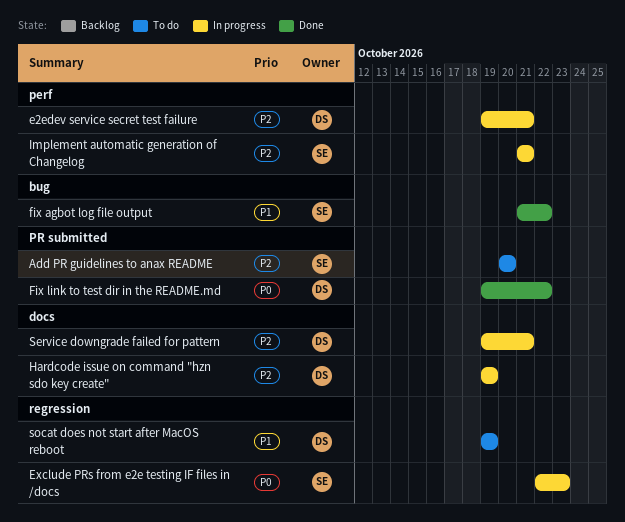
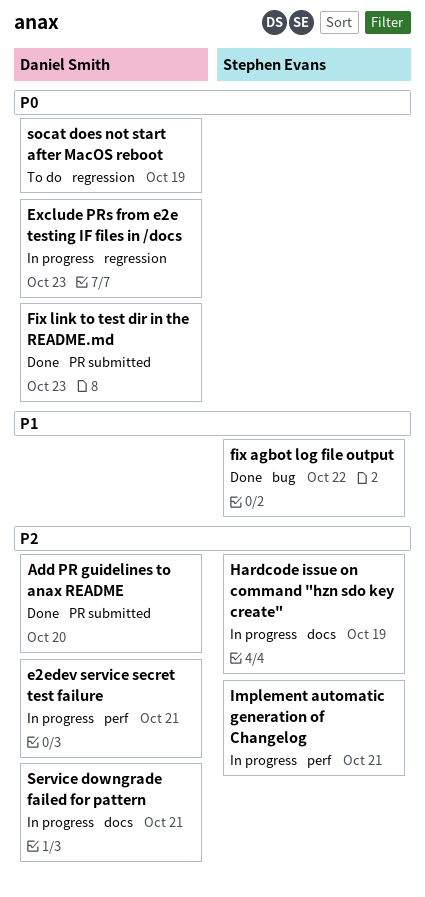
Add PR guidelines to anax README, status: To do -> Done
Add PR guidelines to anax README, owner: Stephen Evans -> Daniel Smith
Exclude PRs from e2e testing IF files in /docs, owner: Stephen Evans -> Daniel Smith
Fix link to test dir in the README.md, due: Oct 22 -> Oct 23
Hardcode issue on command "hzn sdo key create", owner: Daniel Smith -> Stephen Evans
socat does not start after MacOS reboot, priority: P1 -> P0

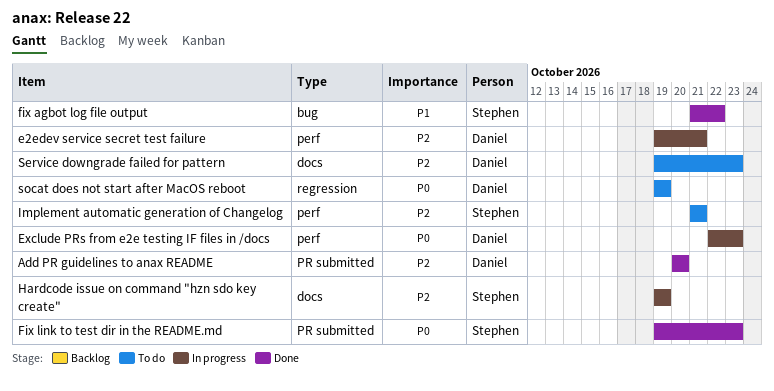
Exclude PRs from e2e testing IF files in /docs, label: regression -> perf
Fix link to test dir in the README.md, owner: Daniel Smith -> Stephen Evans
Implement automatic generation of Changelog, status: In progress -> To do
Service downgrade failed for pattern, status: In progress -> To do
Service downgrade failed for pattern, due: Oct 21 -> Oct 23

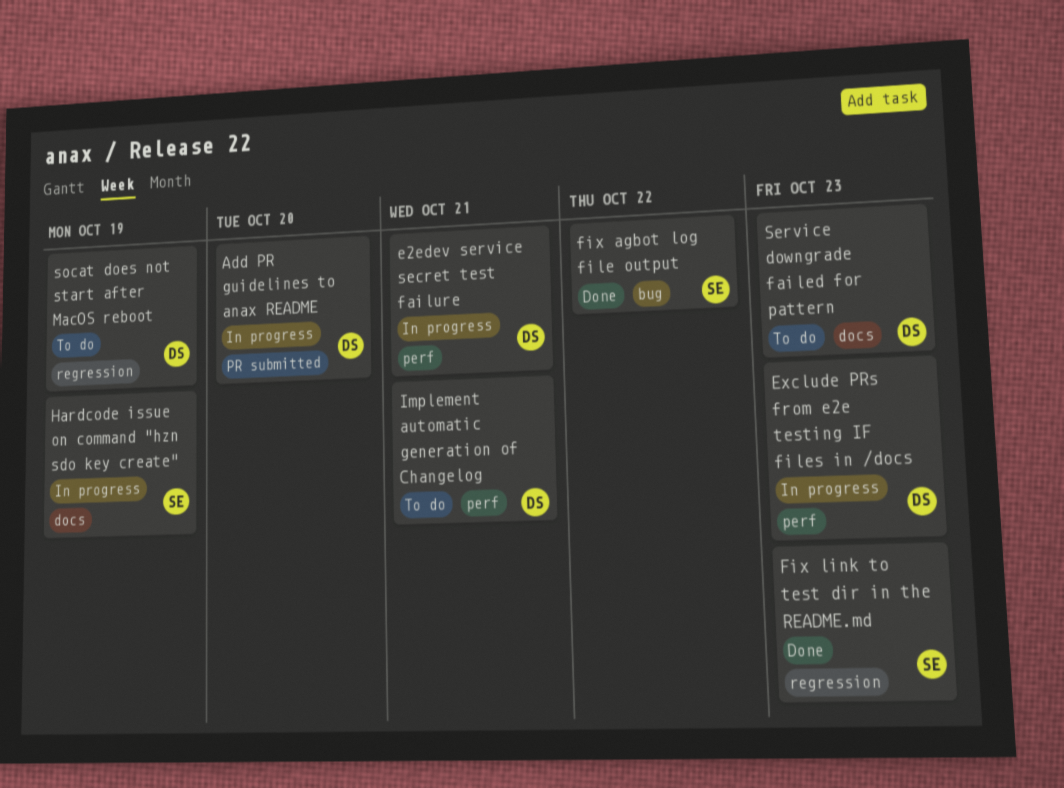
Add PR guidelines to anax README, status: Done -> In progress
Fix link to test dir in the README.md, label: PR submitted -> regression
Implement automatic generation of Changelog, owner: Stephen -> Daniel

